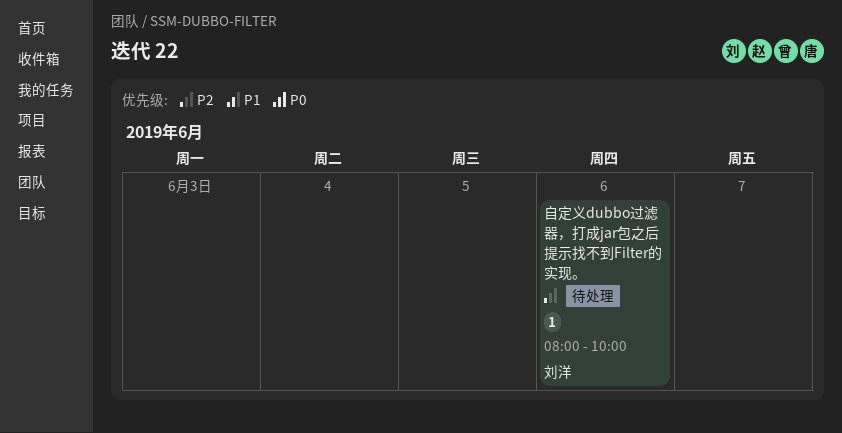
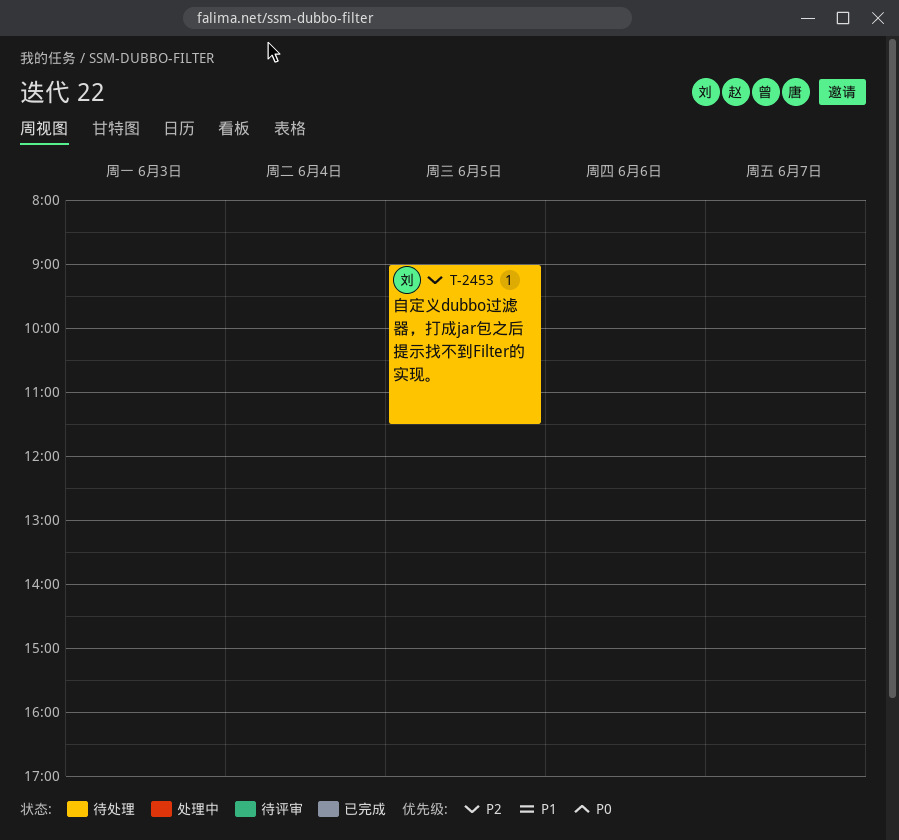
自定义dubbo过滤器，打成jar包之后 提示找不到Filter的实现。, day: Jun 6 -> Jun 5
自定义dubbo过滤器，打成jar包之后 提示找不到Filter的实现。, begins: 08:00 -> 09:00
自定义dubbo过滤器，打成jar包之后 提示找不到Filter的实现。, ends: 10:00 -> 11:30

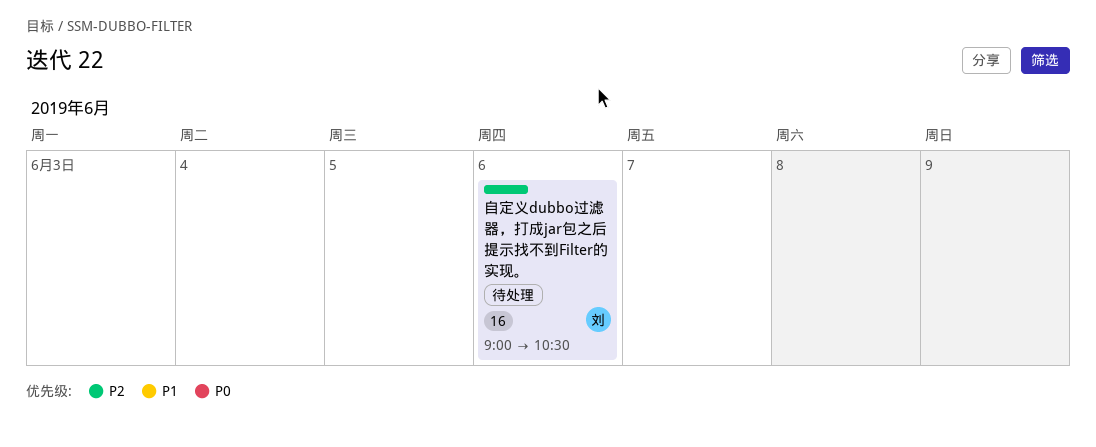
自定义dubbo过滤器，打成jar包之后 提示找不到Filter的实现。, estimate: 1 -> 16
自定义dubbo过滤器，打成jar包之后 提示找不到Filter的实现。, day: Jun 5 -> Jun 6
自定义dubbo过滤器，打成jar包之后 提示找不到Filter的实现。, ends: 11:30 -> 10:30

